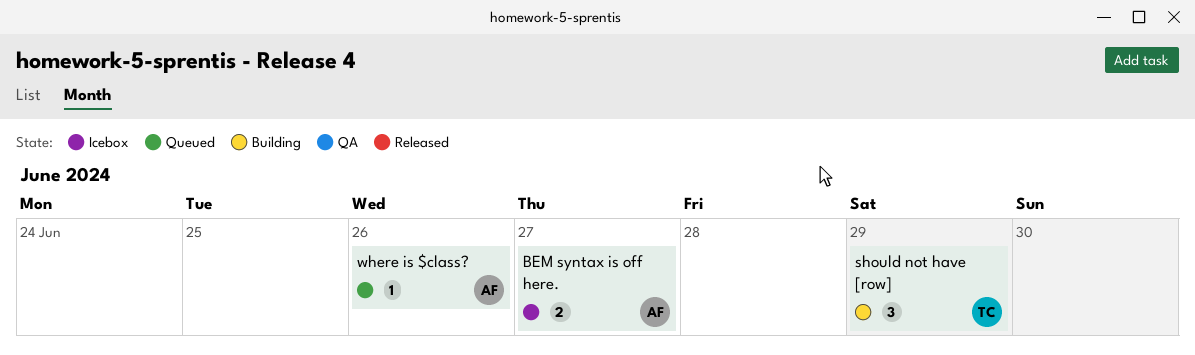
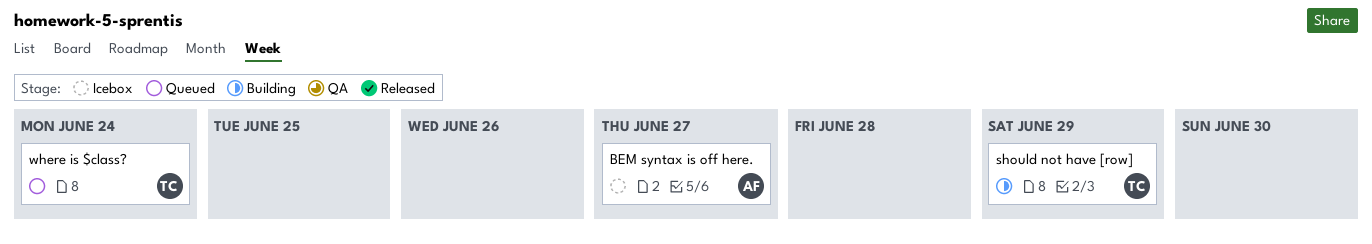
where is $class?, owner: AF -> TC
where is $class?, due: Jun 26 -> Jun 24

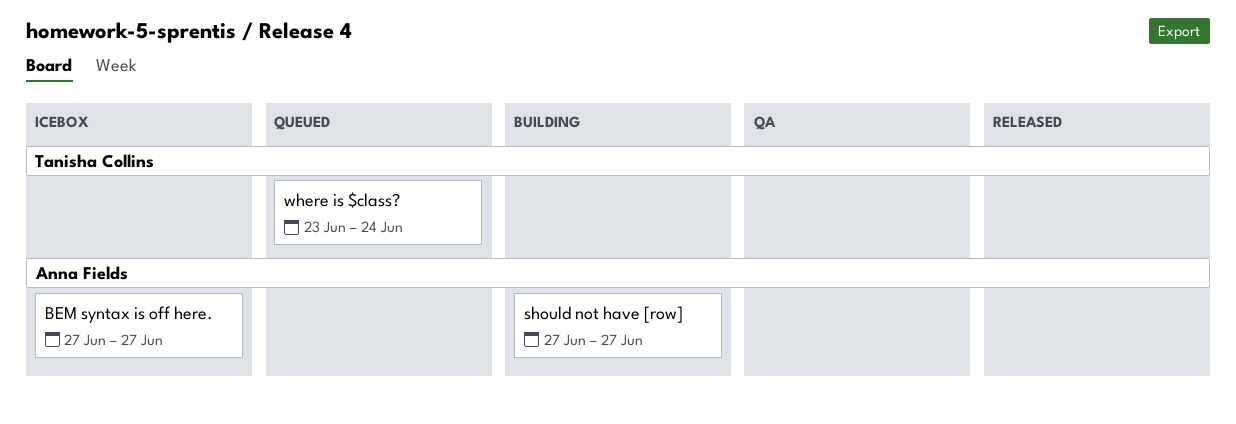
should not have [row], owner: Tanisha Collins -> Anna Fields
should not have [row], due: Jun 29 -> Jun 27

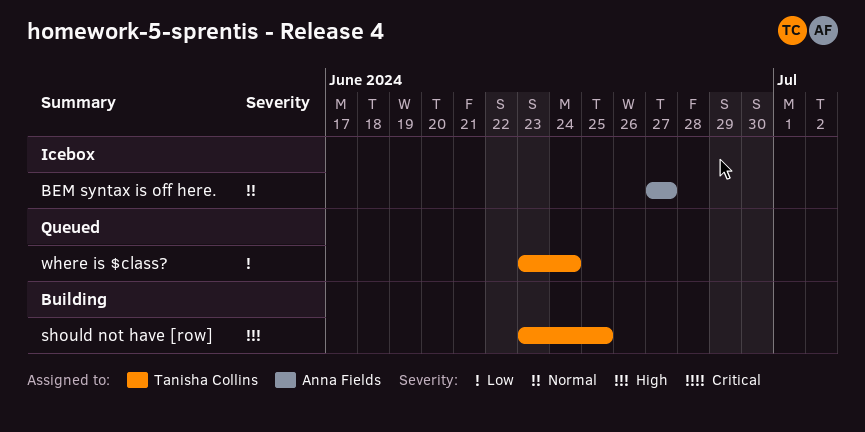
should not have [row], owner: Anna Fields -> Tanisha Collins
should not have [row], start: Jun 27 -> Jun 23
should not have [row], due: Jun 27 -> Jun 25

